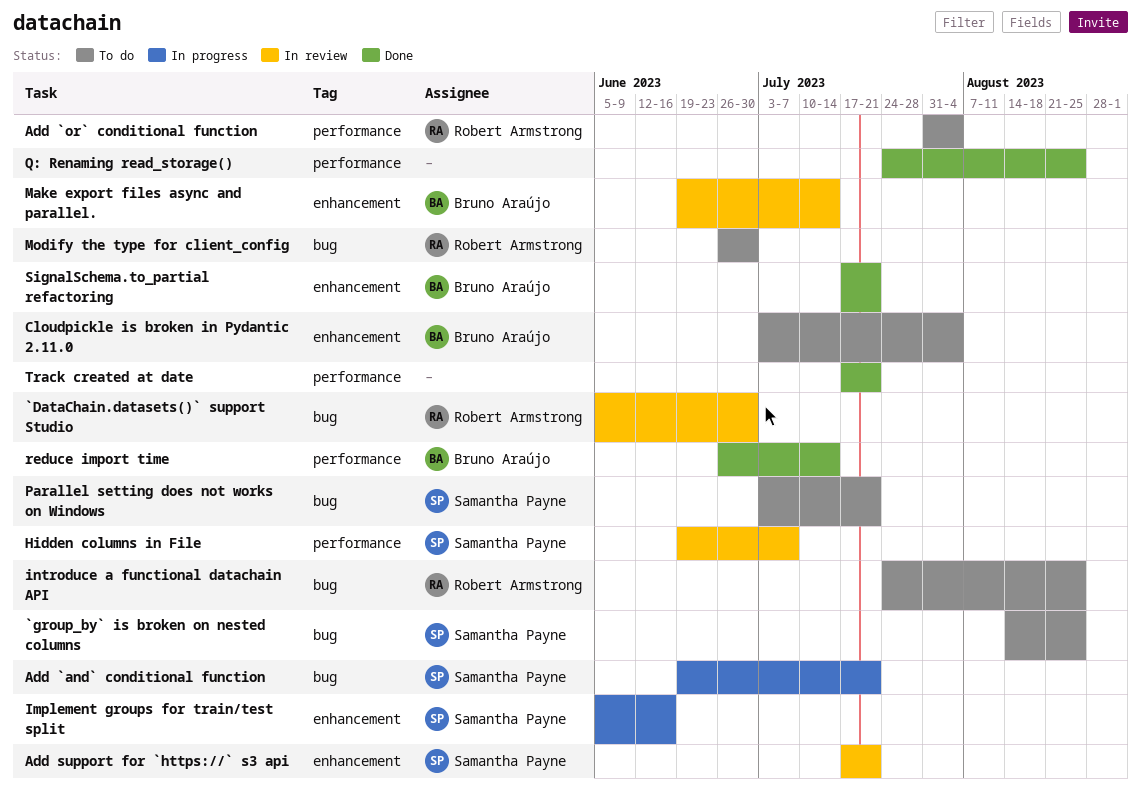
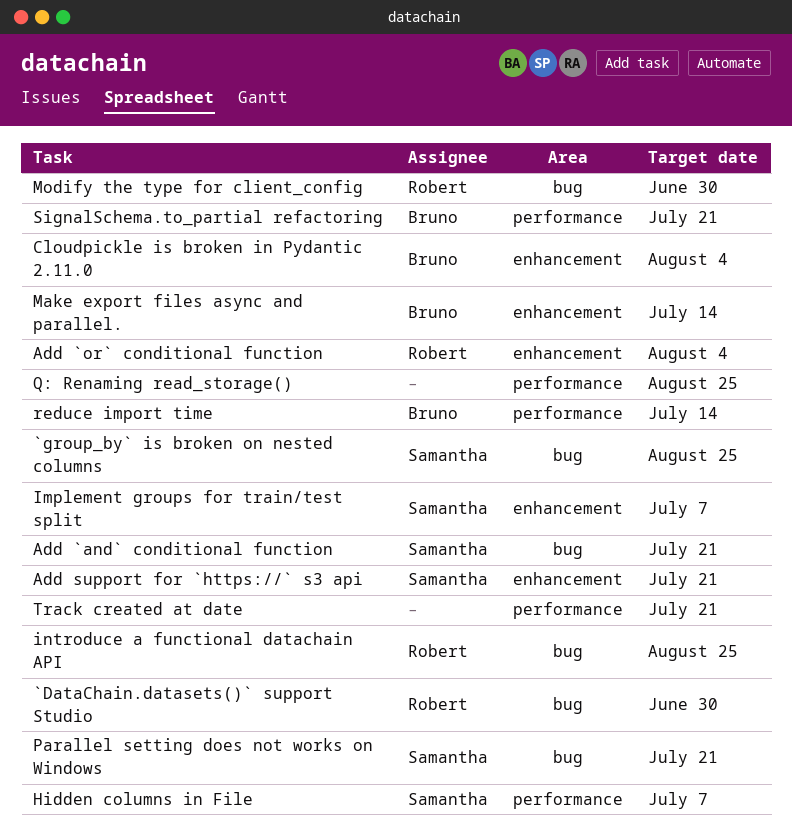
Add `or` conditional function, label: performance -> enhancement
Implement groups for train/test split, due: Jun 16 -> Jul 7
SignalSchema.to_partial refactoring, label: enhancement -> performance

